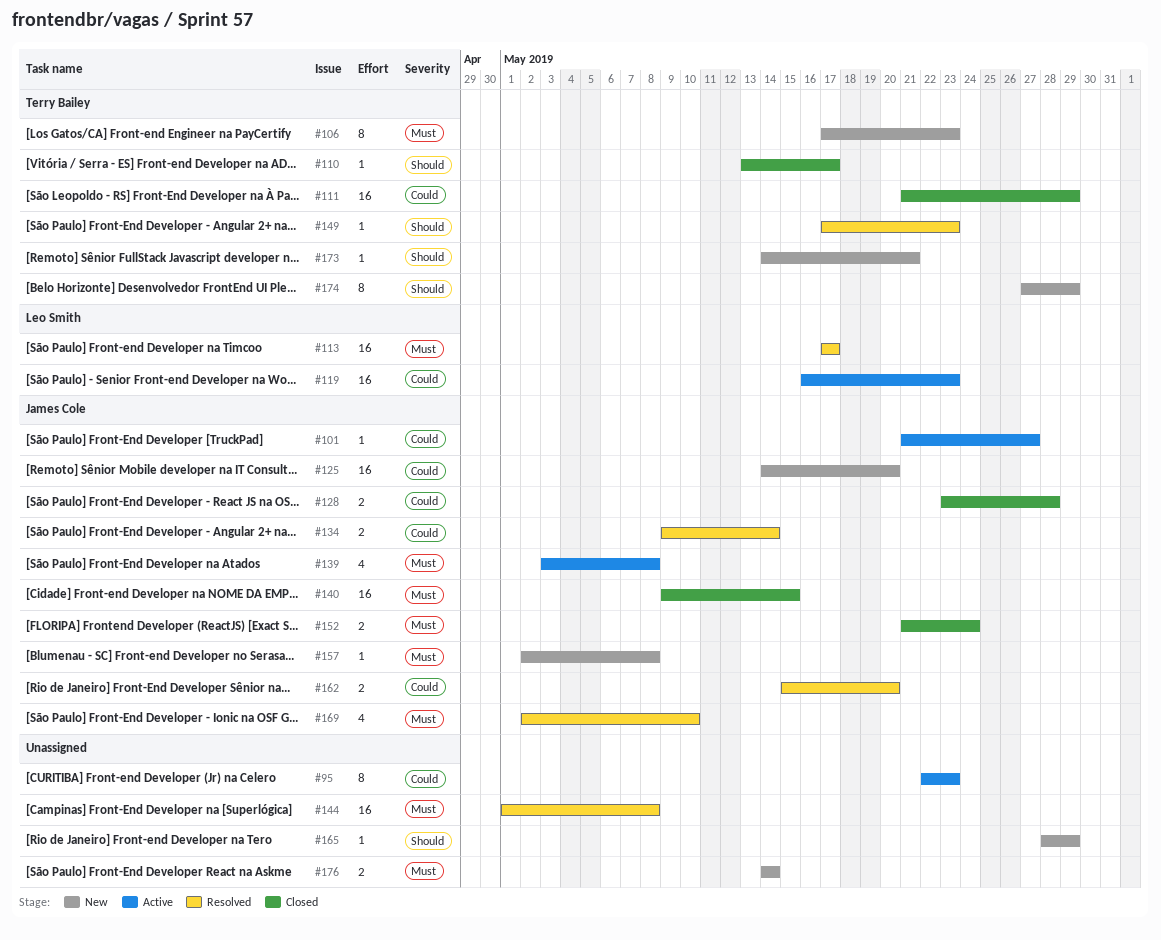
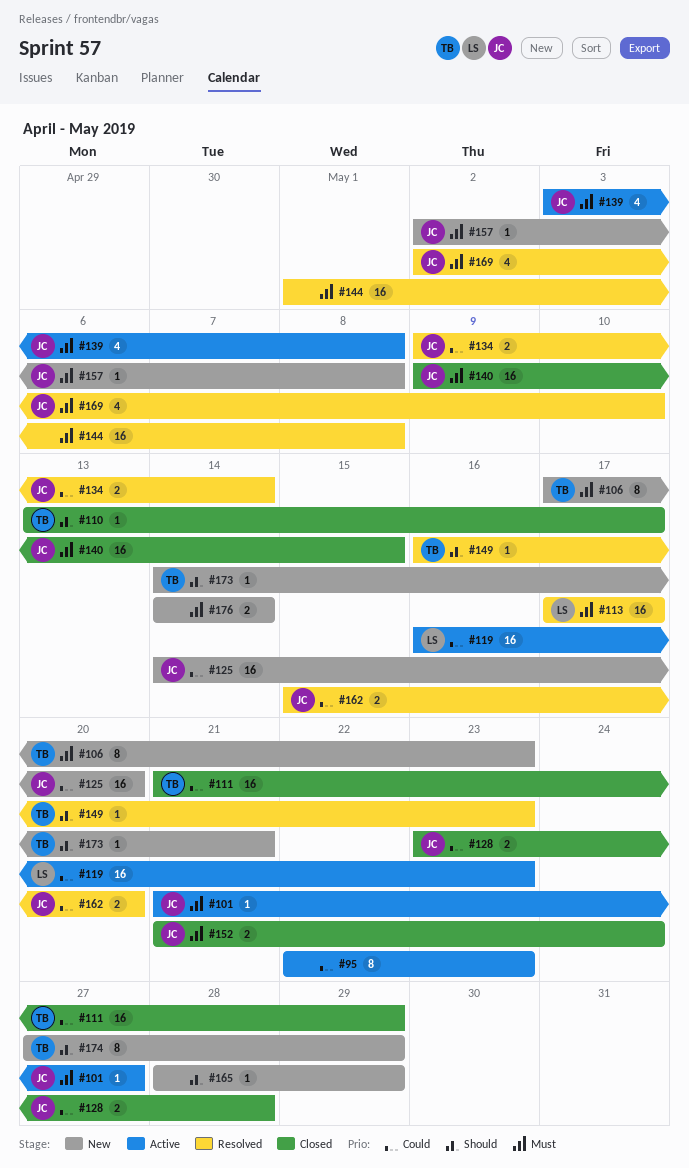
#101, priority: Could -> Must
#149, start: May 17 -> May 16

